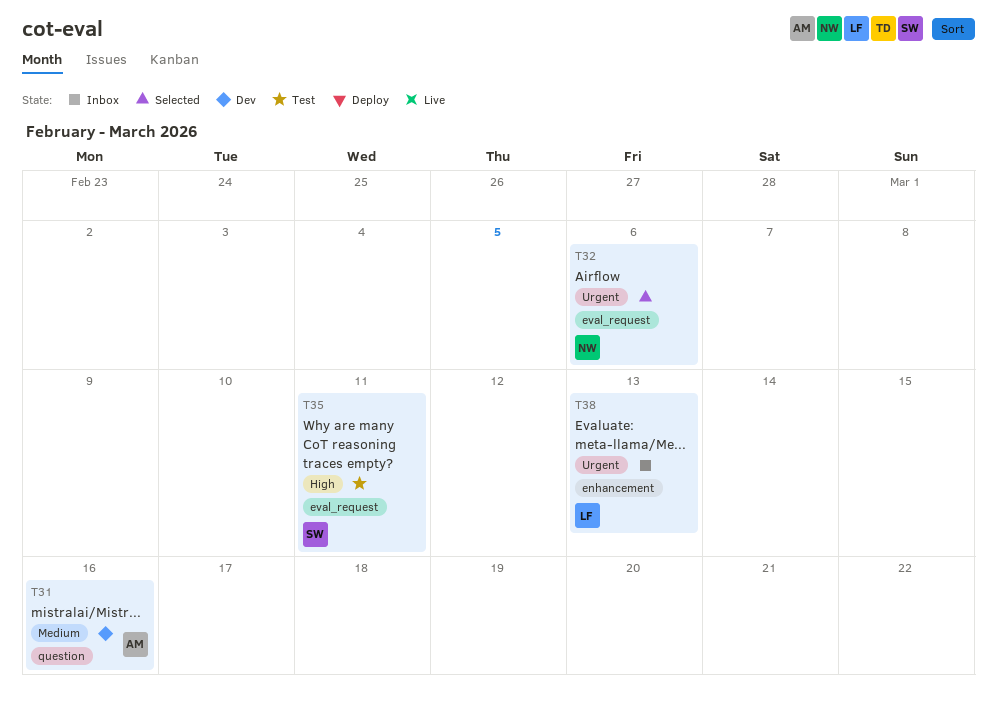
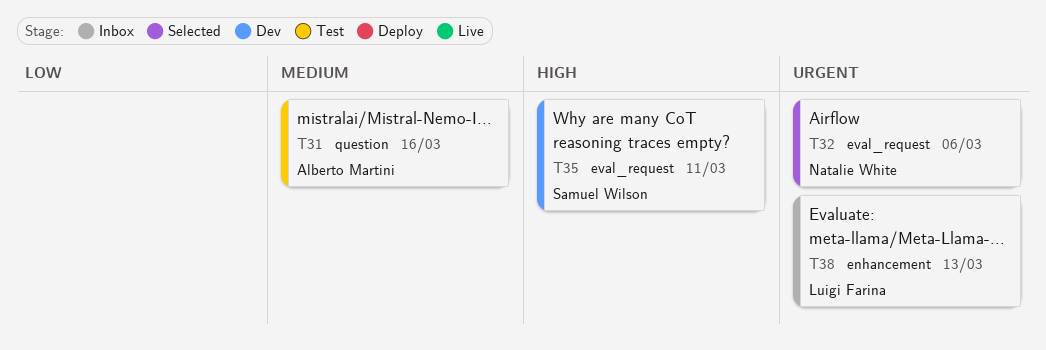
T31, status: Dev -> Test
T35, status: Test -> Dev

